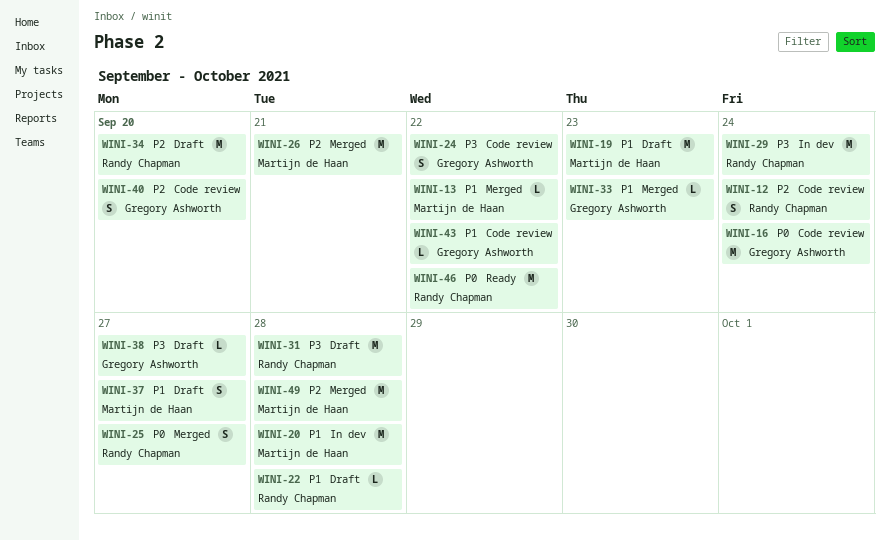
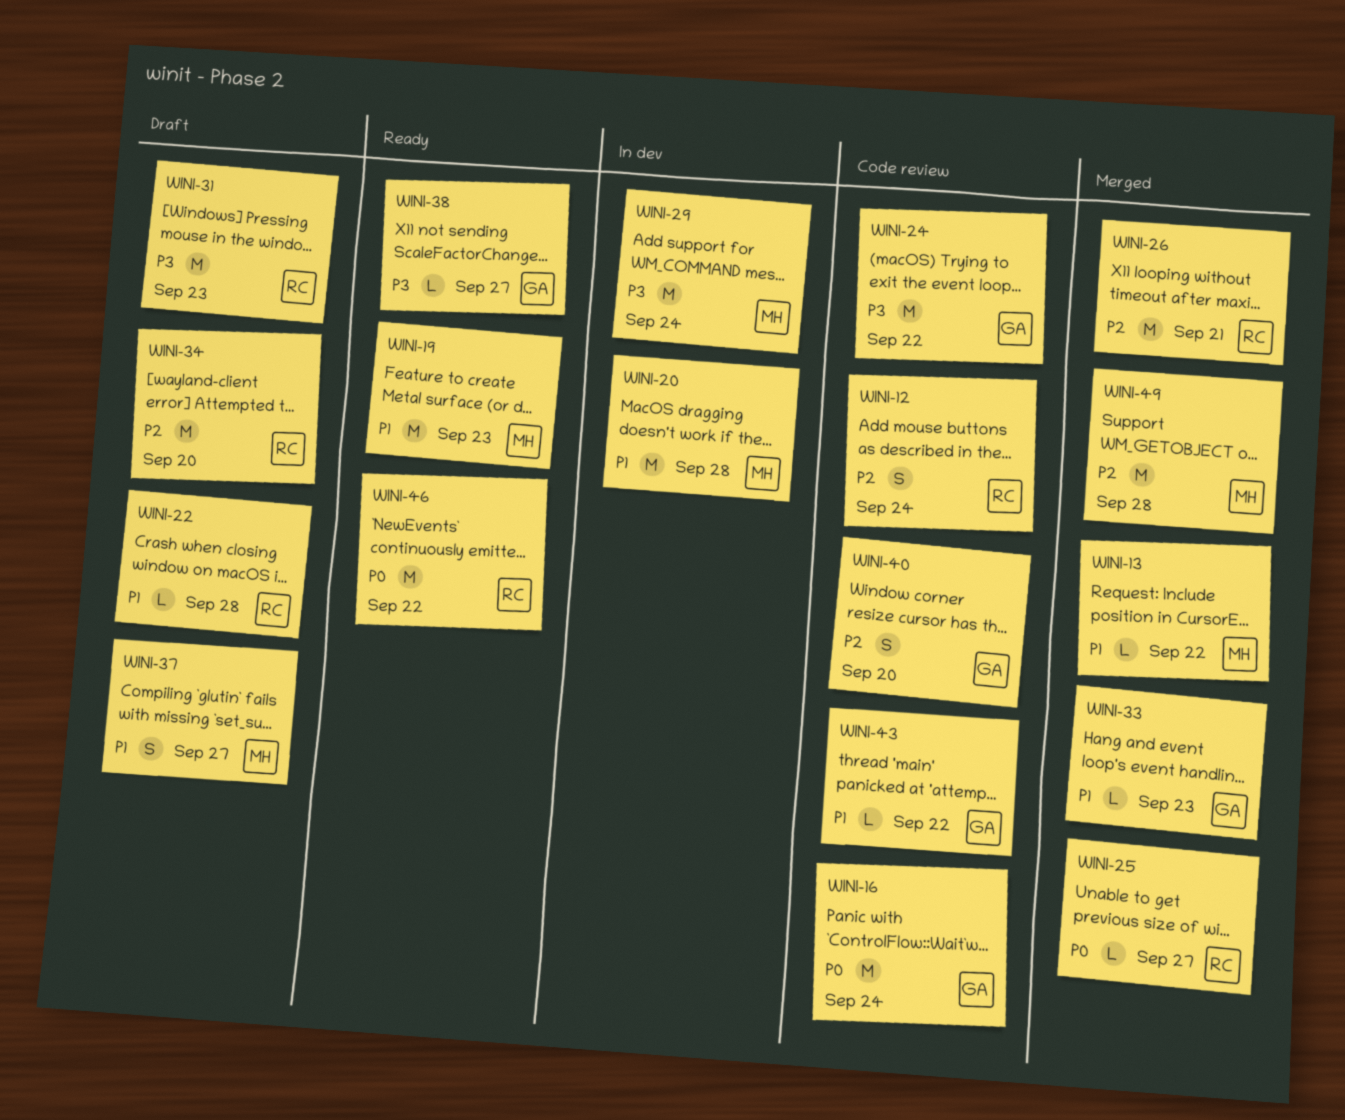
WINI-19, status: Draft -> Ready
WINI-24, estimate: S -> M
WINI-25, estimate: S -> L
WINI-26, owner: Martijn de Haan -> Randy Chapman
WINI-29, owner: Randy Chapman -> Martijn de Haan
WINI-31, due: Sep 28 -> Sep 23
WINI-38, status: Draft -> Ready

